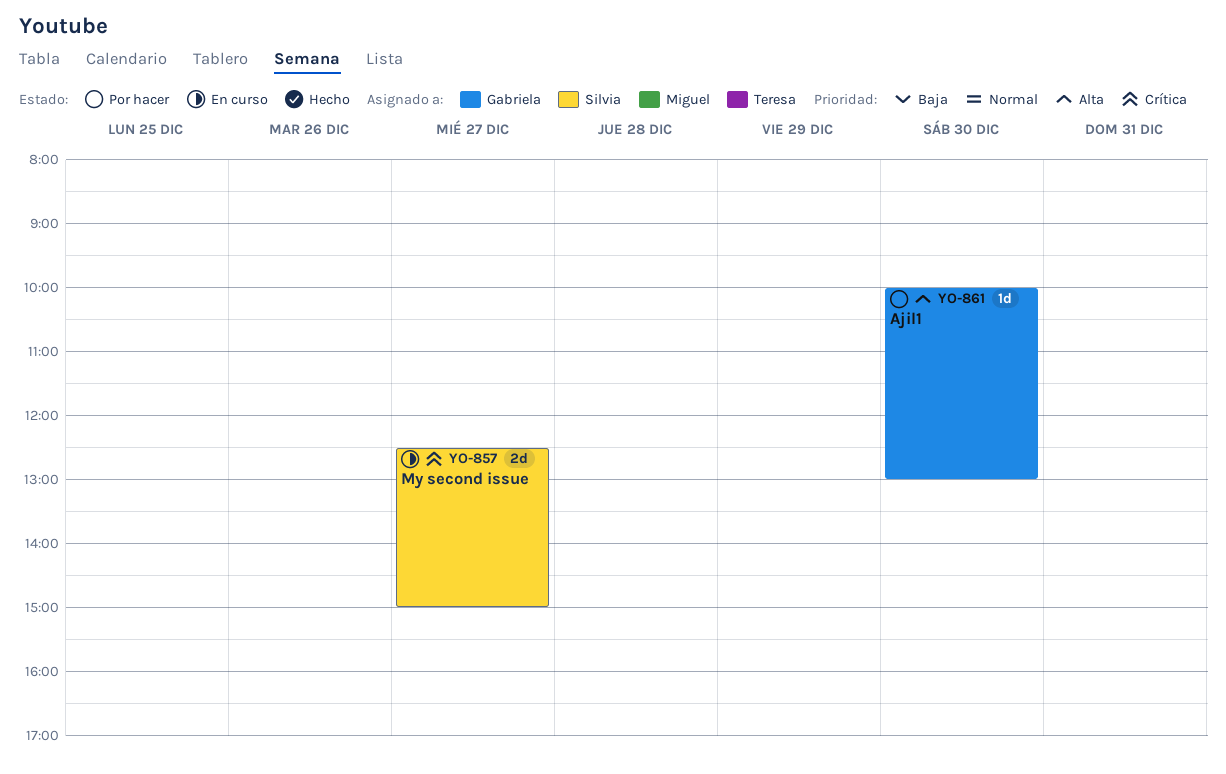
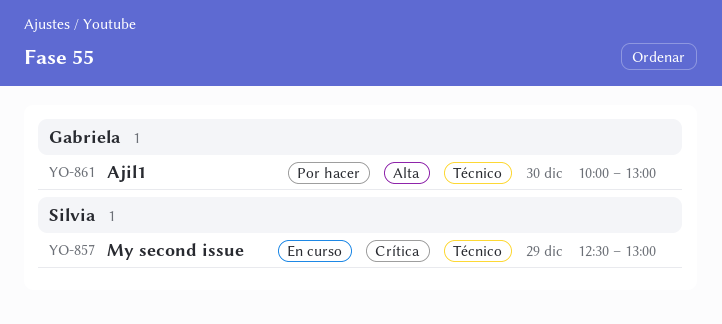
YO-857, day: Dec 27 -> Dec 29
YO-857, ends: 15:00 -> 13:00

